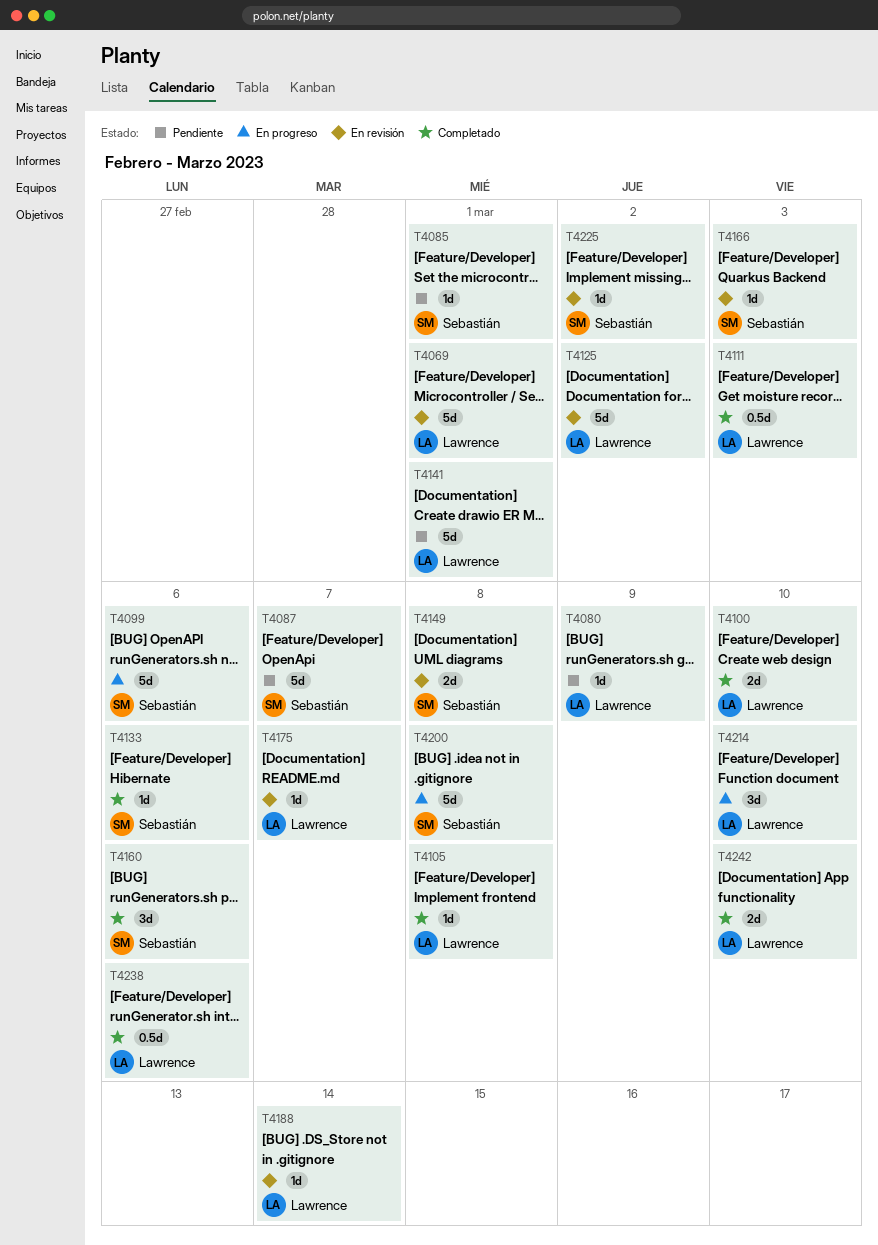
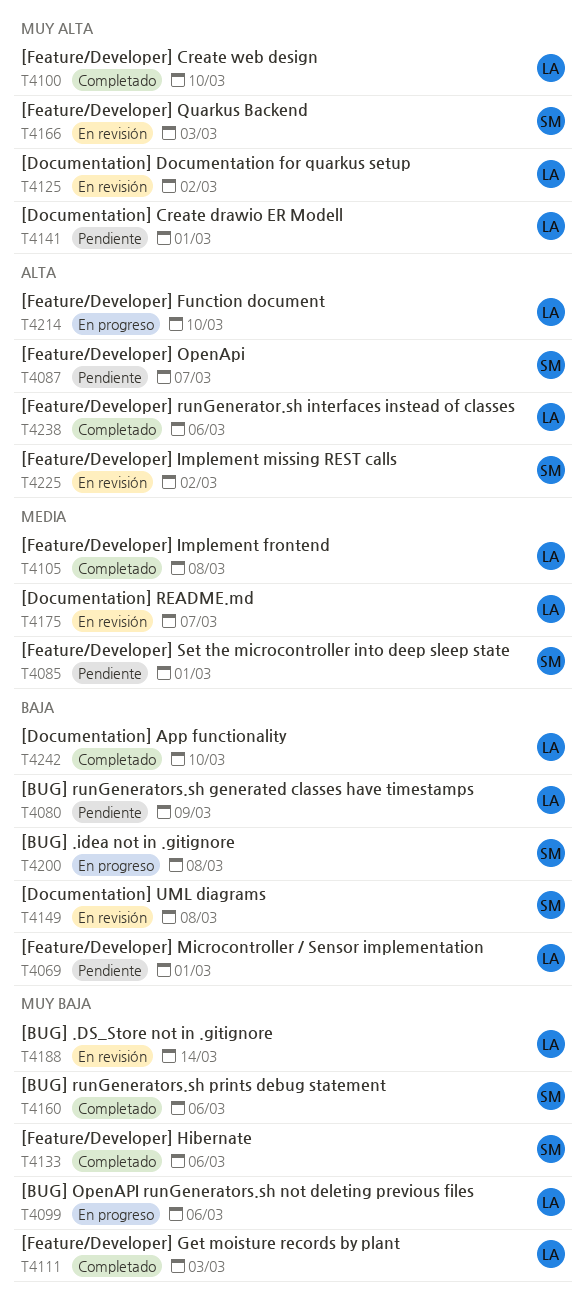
T4069, status: En revisión -> Pendiente
T4099, owner: Sebastián -> Lawrence

